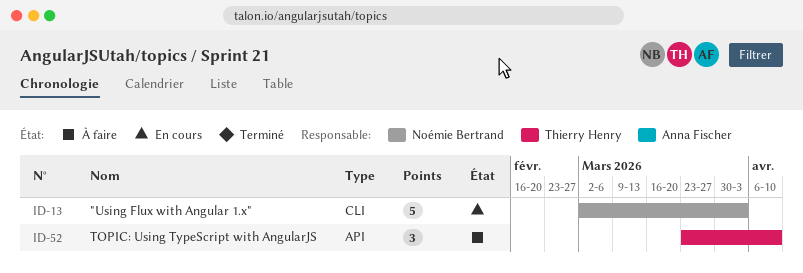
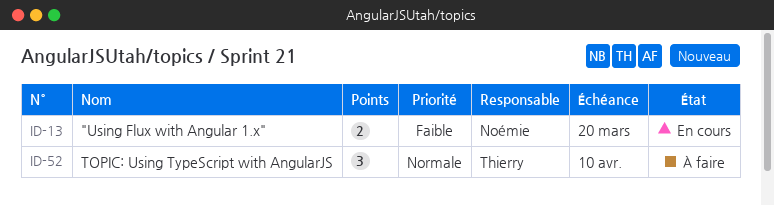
ID-13, estimate: 5 -> 2
ID-13, due: Apr 3 -> Mar 20

